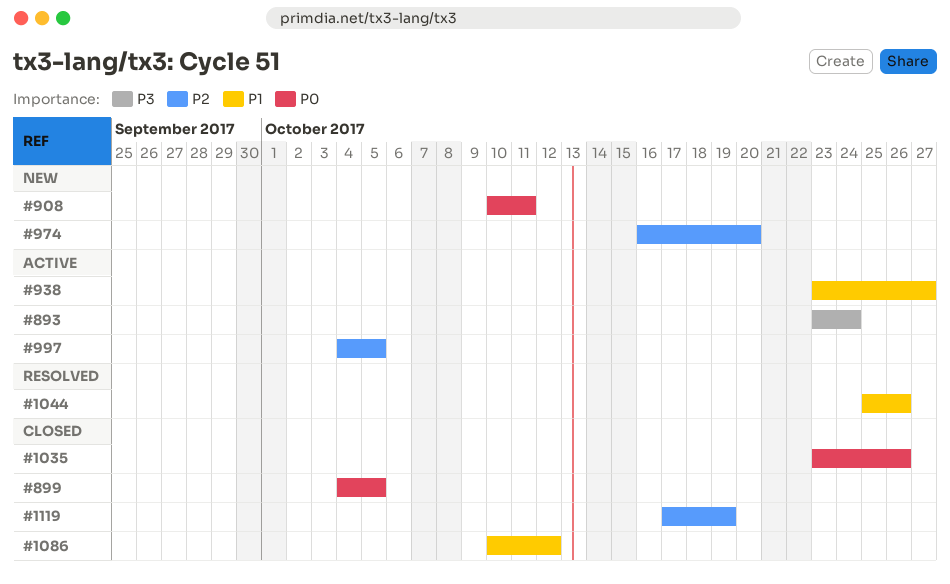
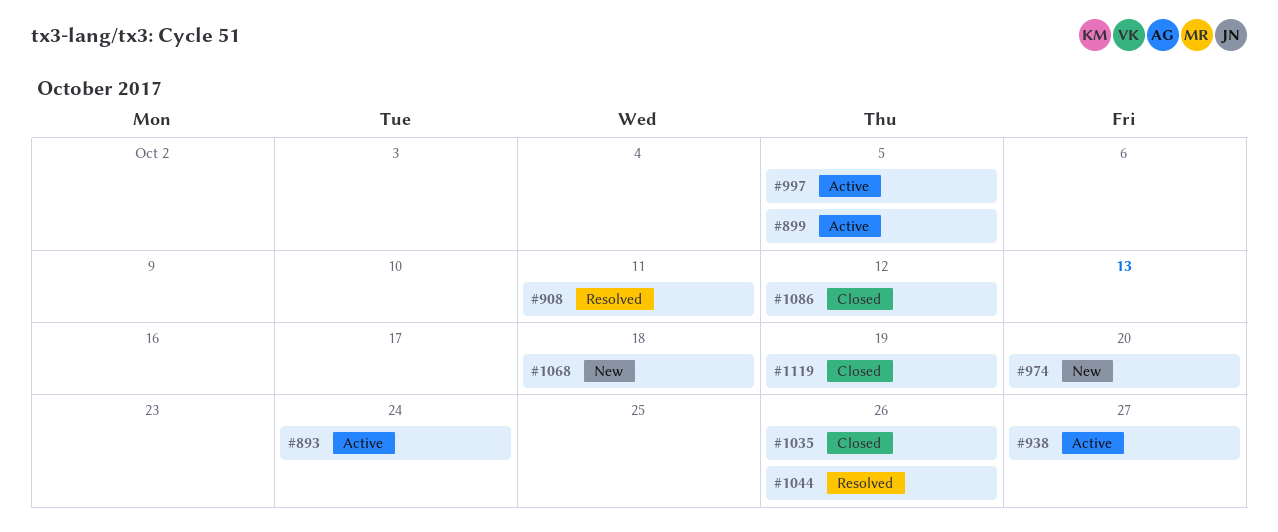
#899, status: Closed -> Active
#908, status: New -> Resolved
#1068: none -> present

